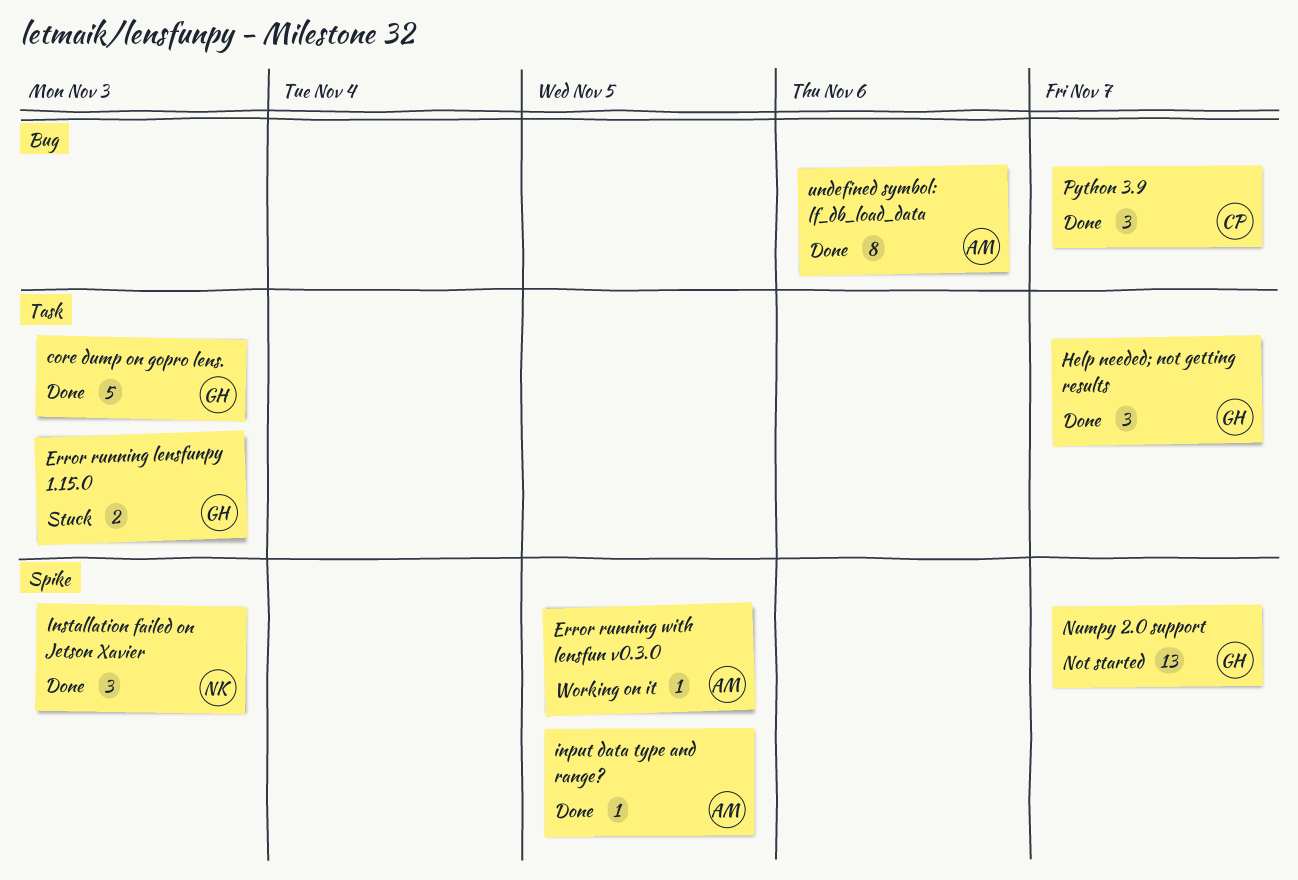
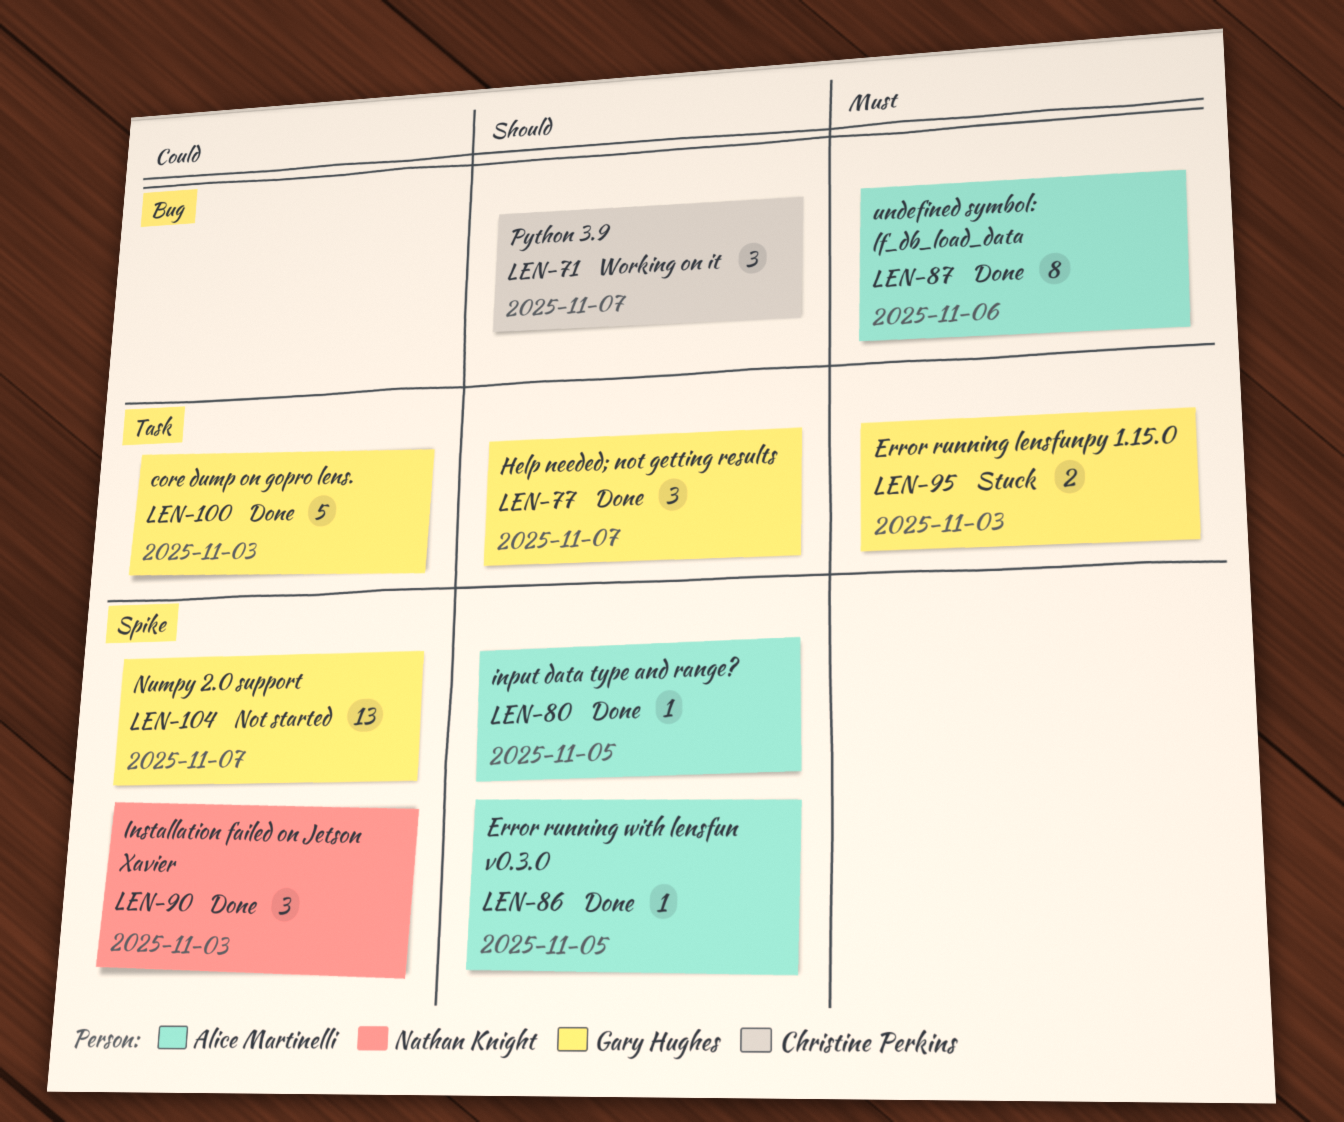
Error running with lensfun v0.3.0, status: Working on it -> Done
Python 3.9, status: Done -> Working on it

